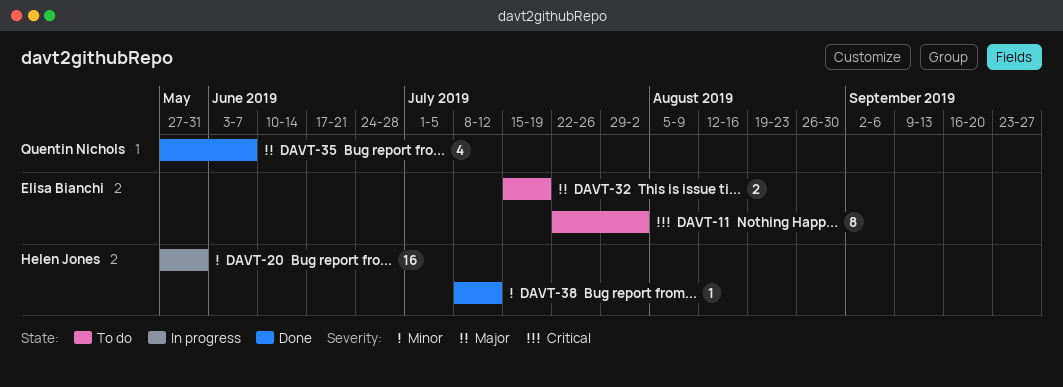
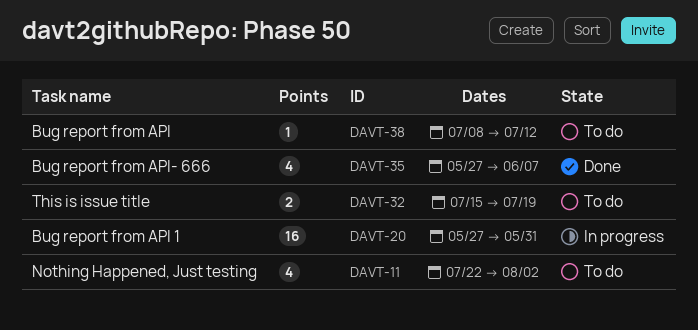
DAVT-11, estimate: 8 -> 4
DAVT-38, status: Done -> To do

